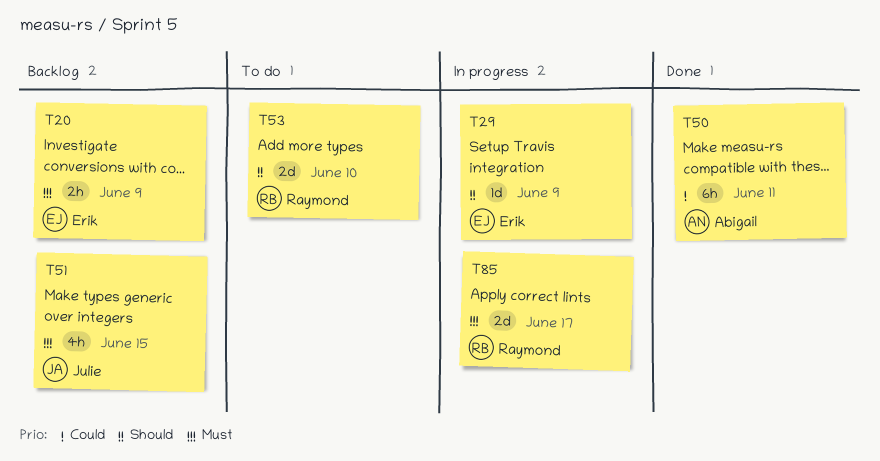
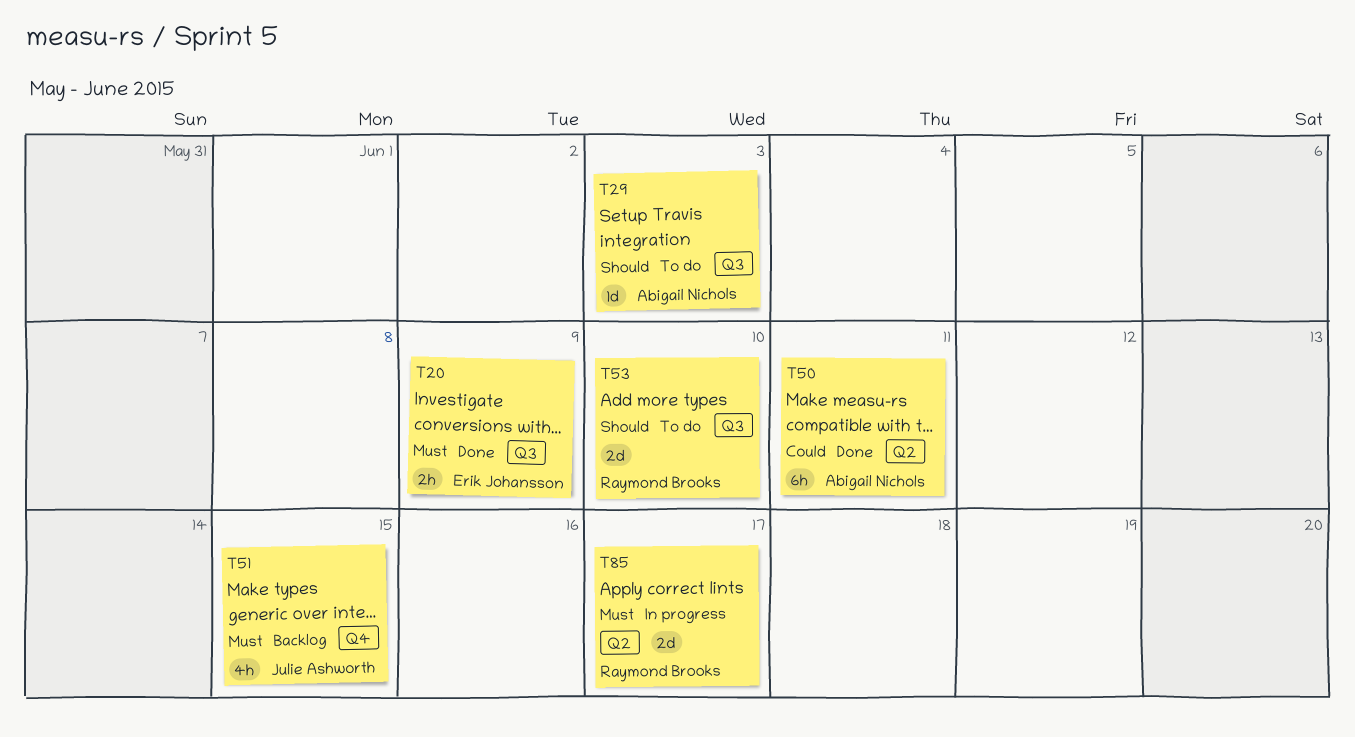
T20, status: Backlog -> Done
T29, status: In progress -> To do
T29, owner: Erik Johansson -> Abigail Nichols
T29, due: Jun 9 -> Jun 3

